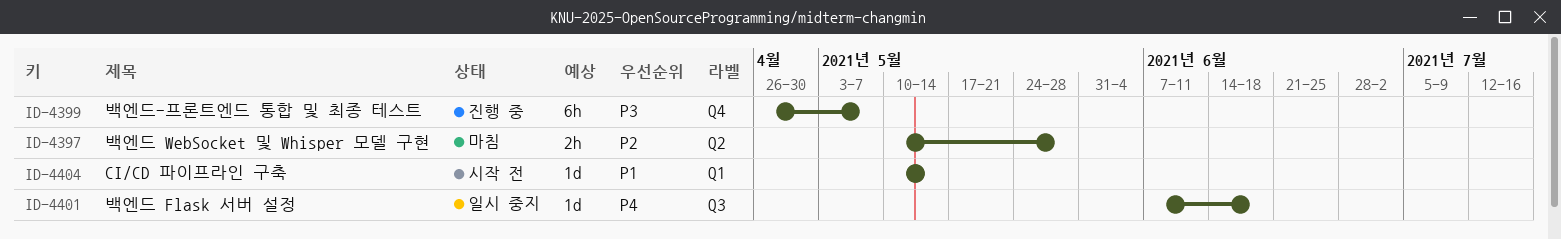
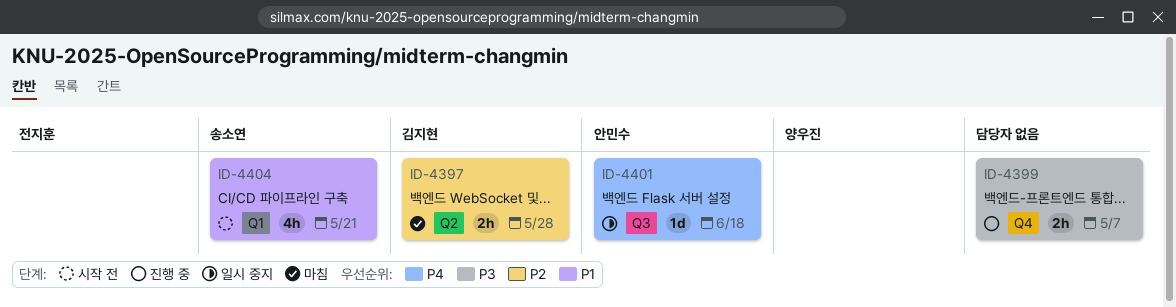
ID-4399, estimate: 6h -> 2h
ID-4404, estimate: 1d -> 4h
ID-4404, due: May 14 -> May 21

